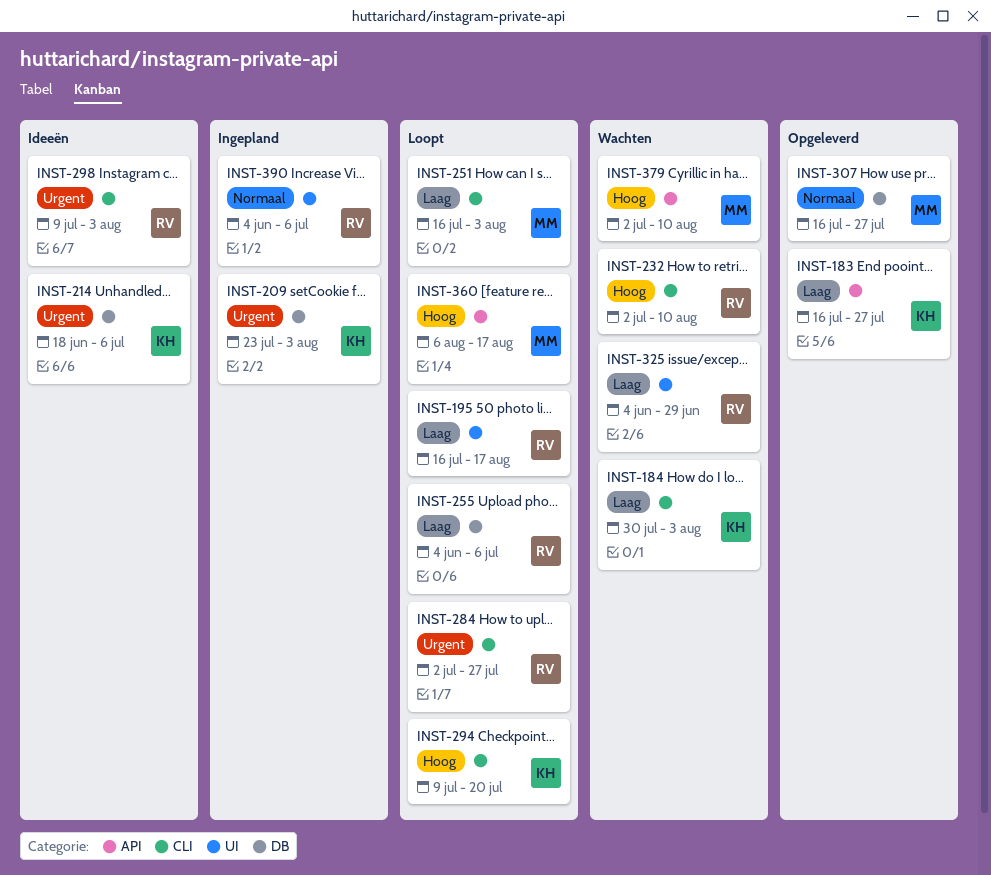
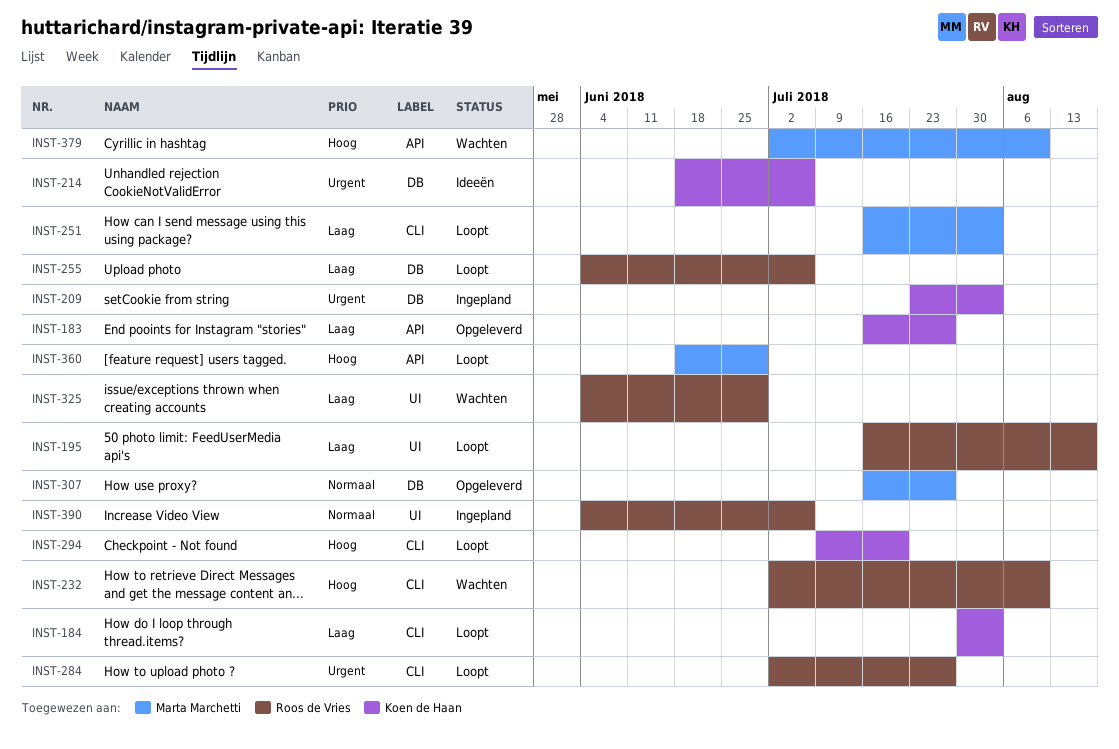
INST-184, status: Wachten -> Loopt
INST-298: present -> none
INST-360, start: Aug 6 -> Jun 18
INST-360, due: Aug 17 -> Jun 29

